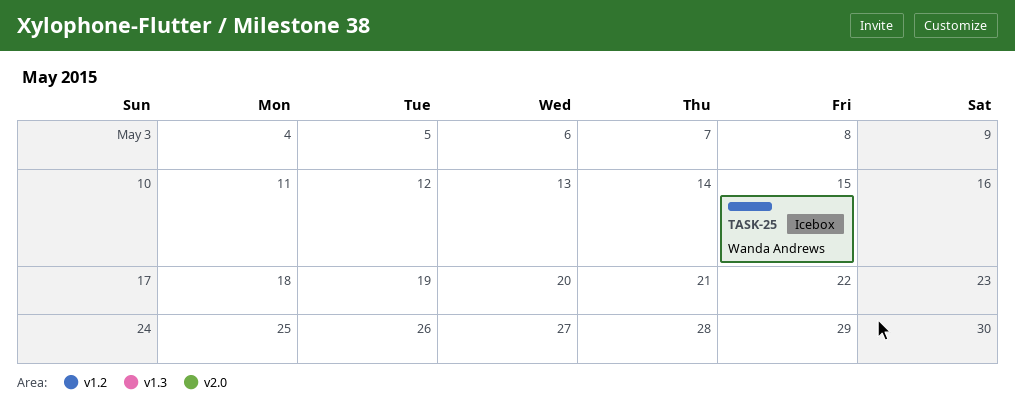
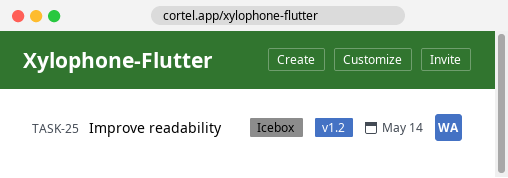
TASK-25, due: May 15 -> May 14

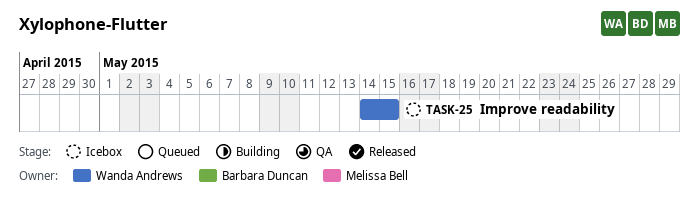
TASK-25, due: May 14 -> May 15

